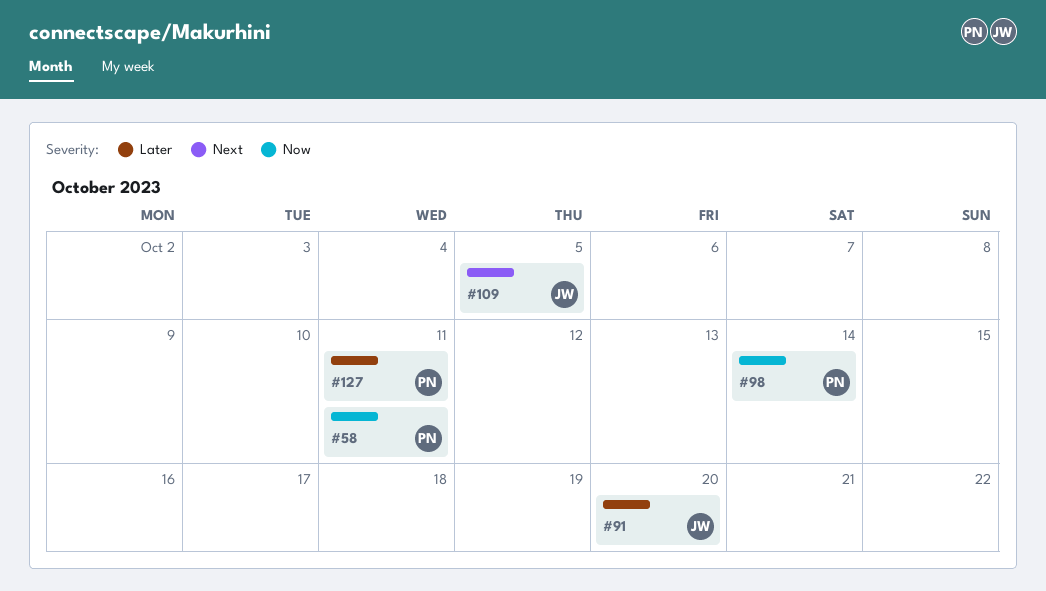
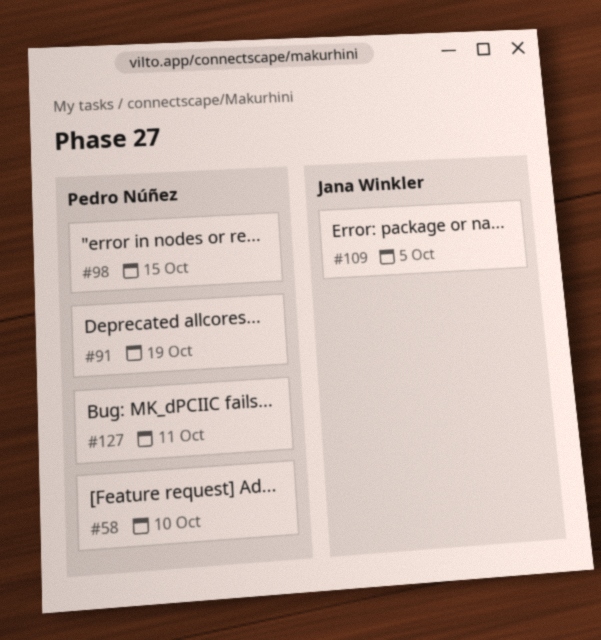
#58, due: Oct 11 -> Oct 10
#91, owner: Jana Winkler -> Pedro Núñez
#91, due: Oct 20 -> Oct 19
#98, due: Oct 14 -> Oct 15

